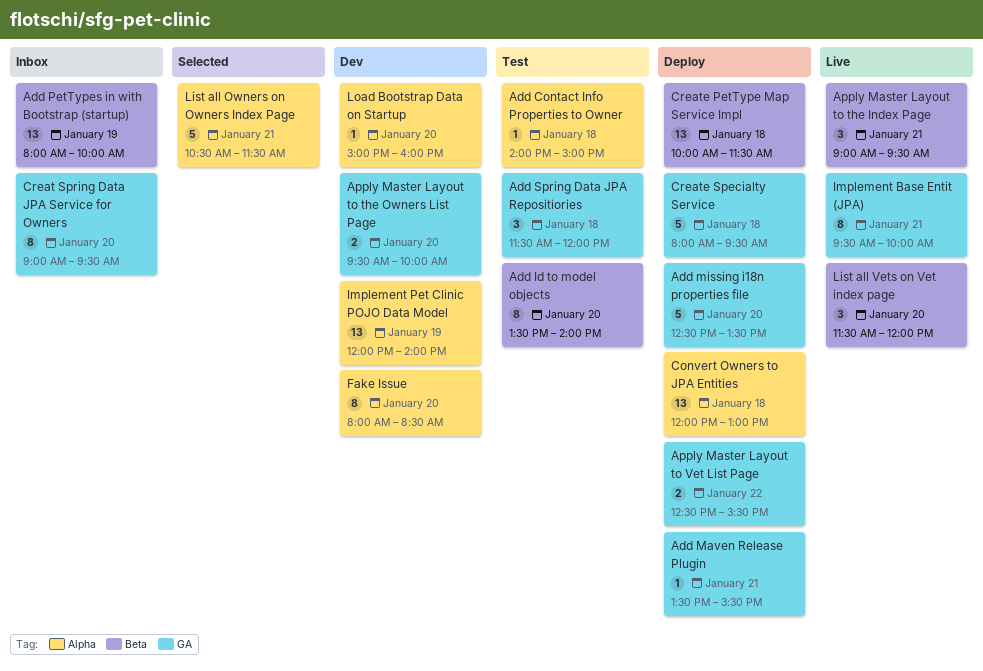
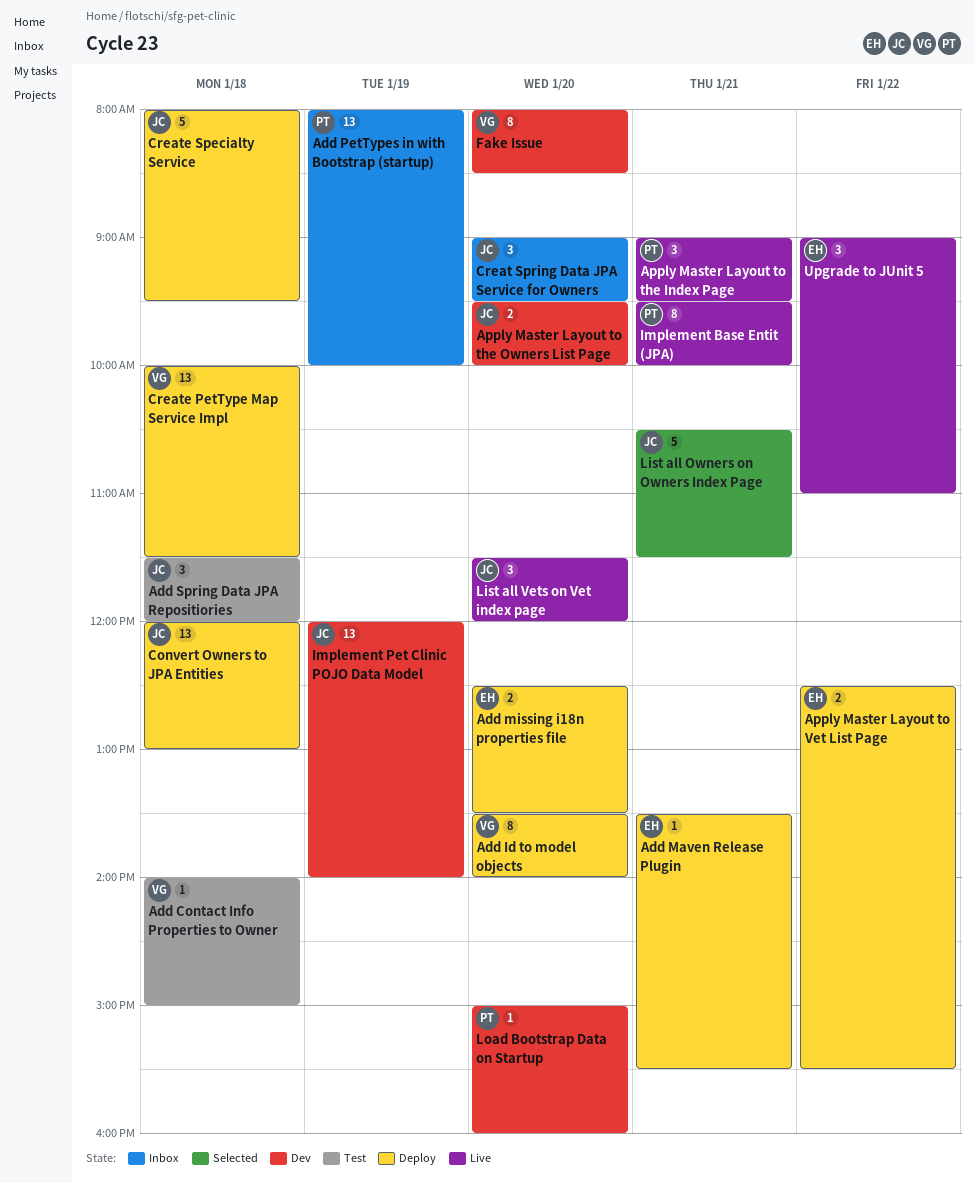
Add Id to model objects, status: Test -> Deploy
Add missing i18n properties file, estimate: 5 -> 2
Creat Spring Data JPA Service for Owners, estimate: 8 -> 3
Upgrade to JUnit 5: none -> present

